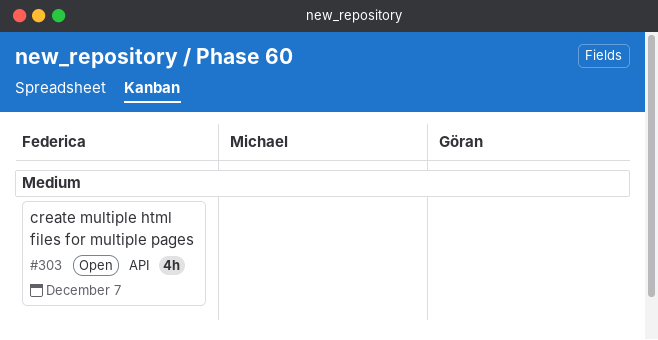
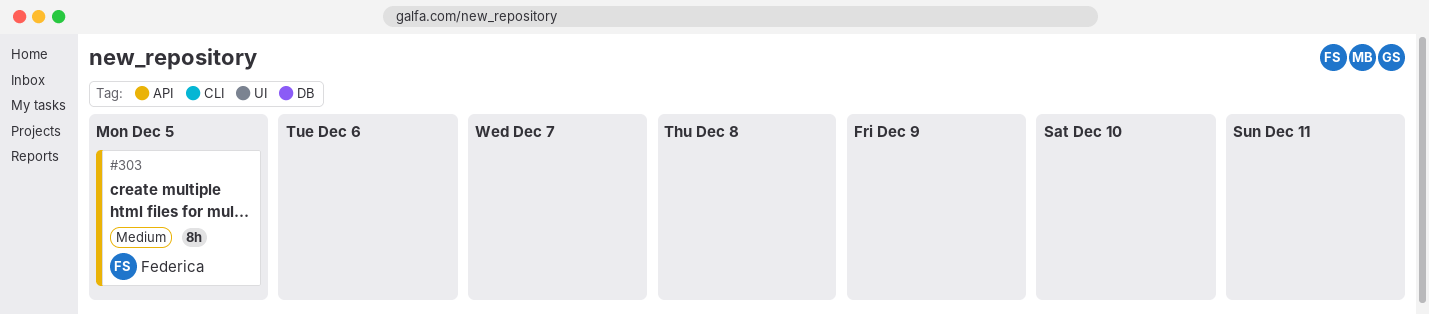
#303, estimate: 4h -> 8h
#303, due: Dec 7 -> Dec 5

